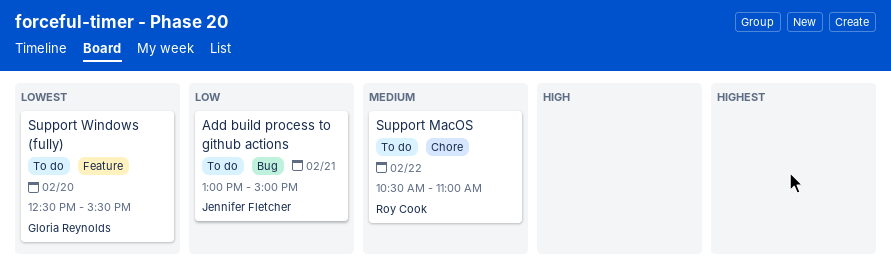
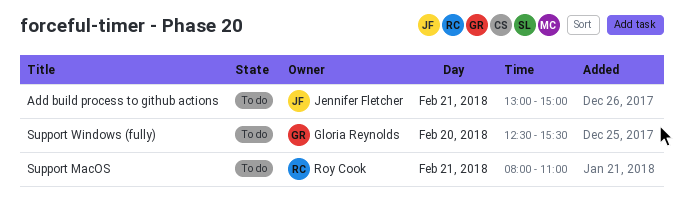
Support MacOS, day: Feb 22 -> Feb 21
Support MacOS, begins: 10:30 -> 08:00

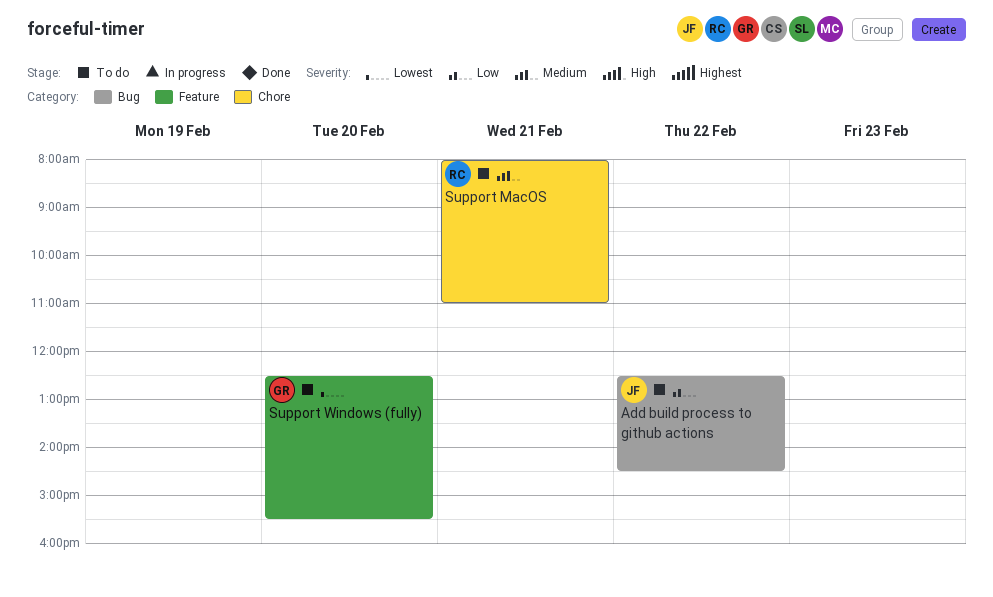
Add build process to github actions, day: Feb 21 -> Feb 22
Add build process to github actions, begins: 13:00 -> 12:30
Add build process to github actions, ends: 15:00 -> 14:30

